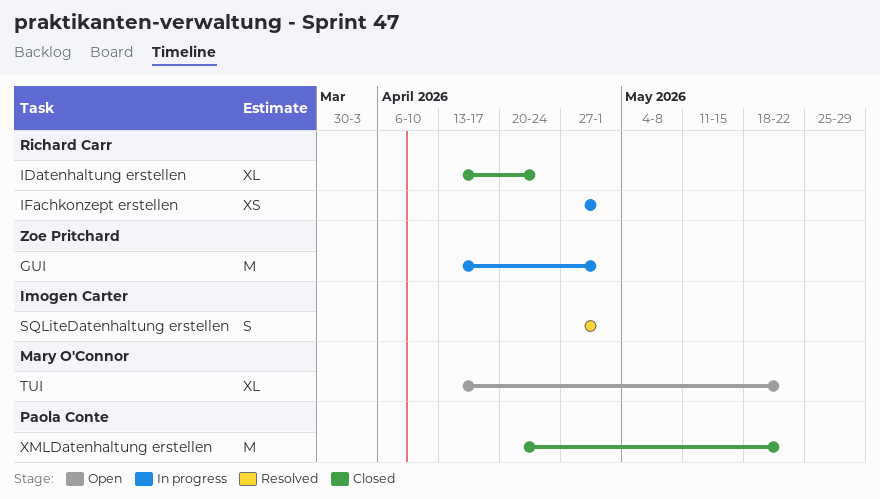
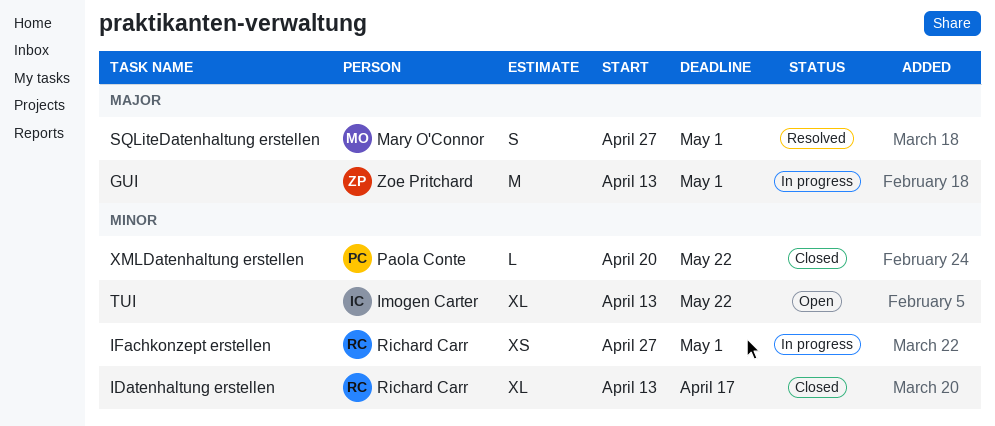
IDatenhaltung erstellen, due: Apr 24 -> Apr 17
SQLiteDatenhaltung erstellen, owner: Imogen Carter -> Mary O'Connor
TUI, owner: Mary O'Connor -> Imogen Carter
XMLDatenhaltung erstellen, estimate: M -> L

